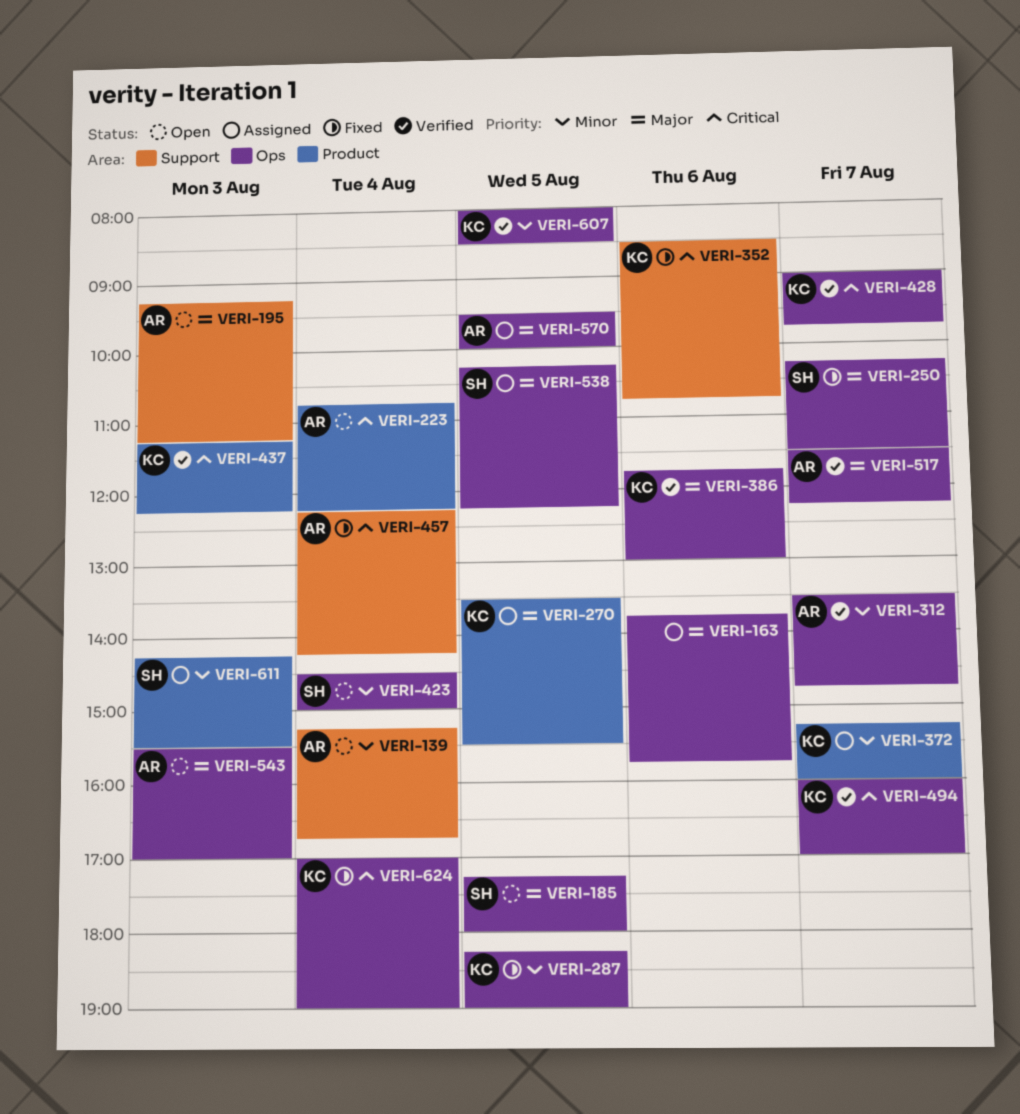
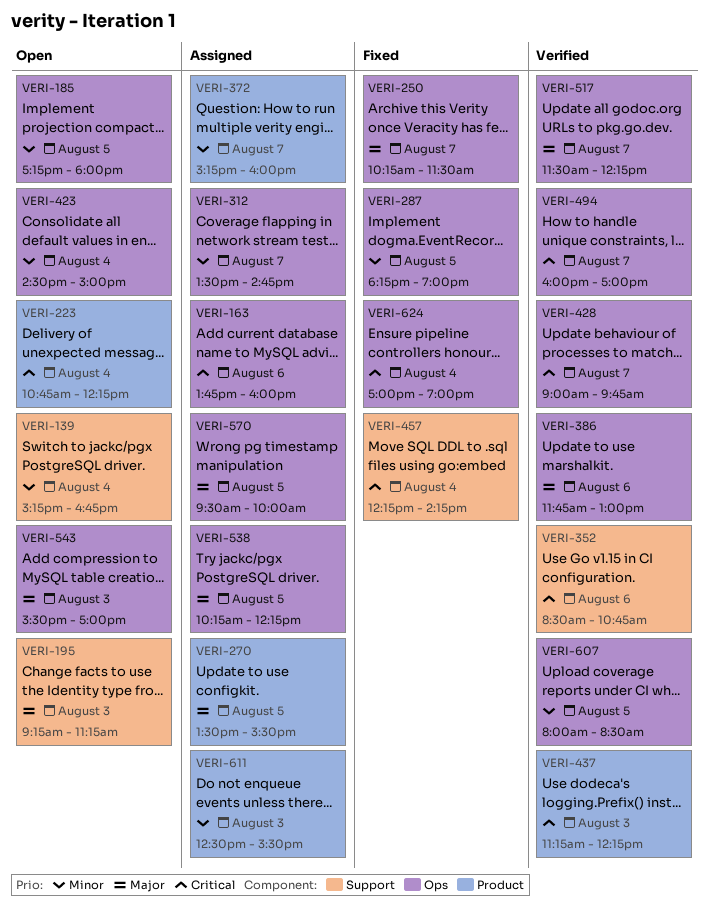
VERI-163, priority: Major -> Critical
VERI-163, ends: 15:45 -> 16:00
VERI-185, priority: Major -> Minor
VERI-312, status: Verified -> Assigned
VERI-352, status: Fixed -> Verified
VERI-611, begins: 14:15 -> 12:30

